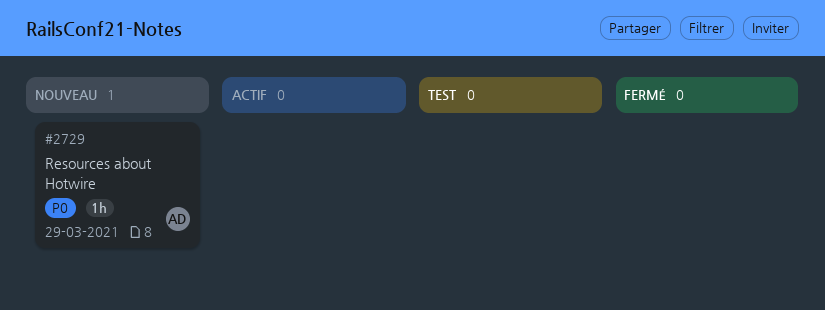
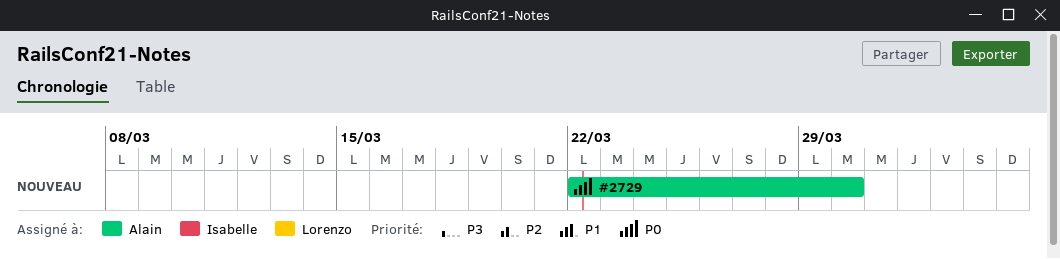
#2729, due: Mar 29 -> Mar 30

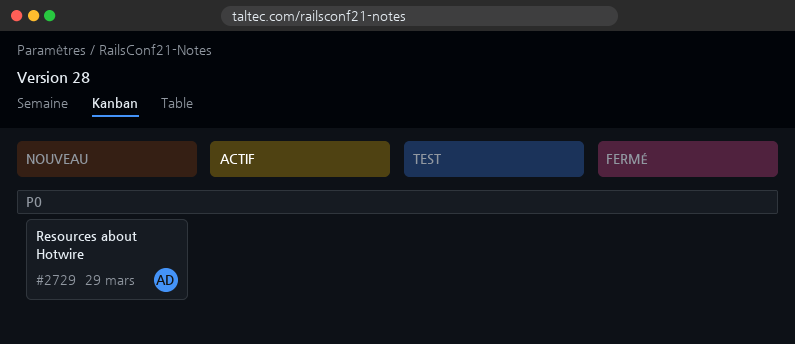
#2729, due: Mar 30 -> Mar 29

